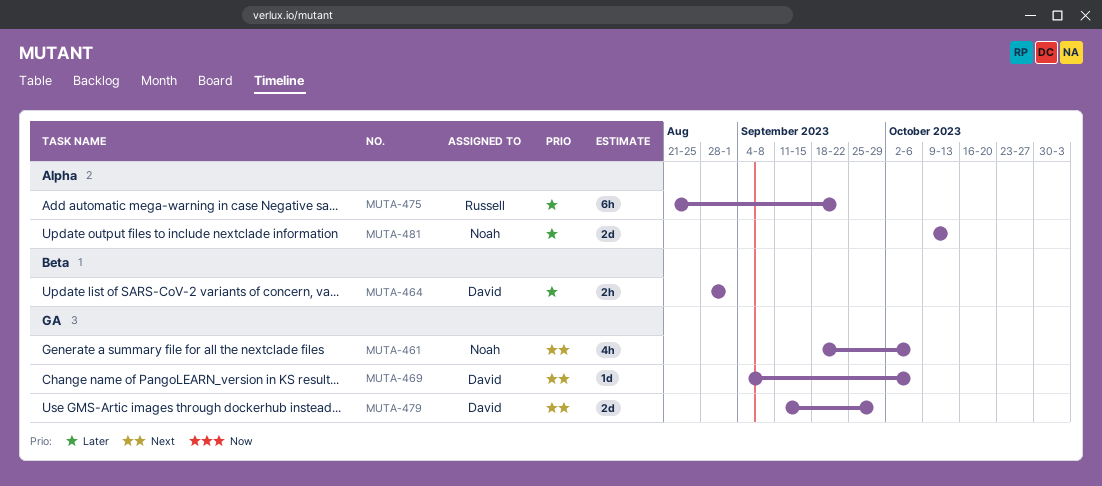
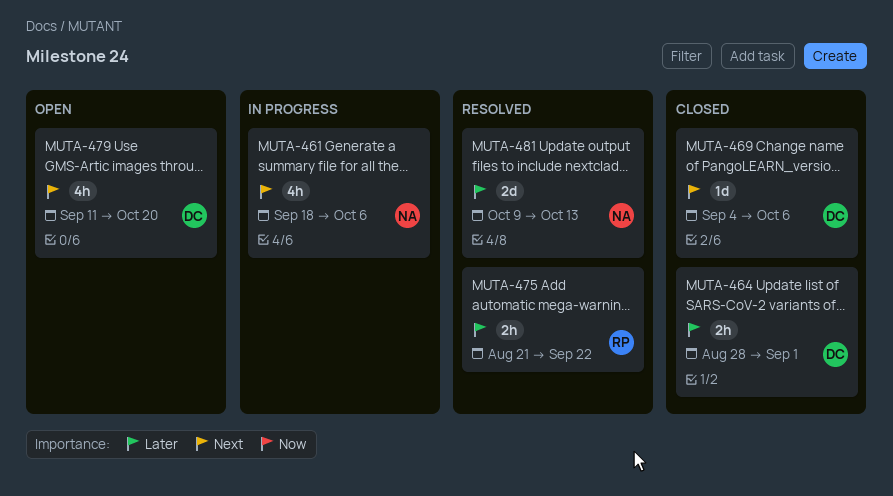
MUTA-475, estimate: 6h -> 2h
MUTA-479, estimate: 2d -> 4h
MUTA-479, due: Sep 29 -> Oct 20

